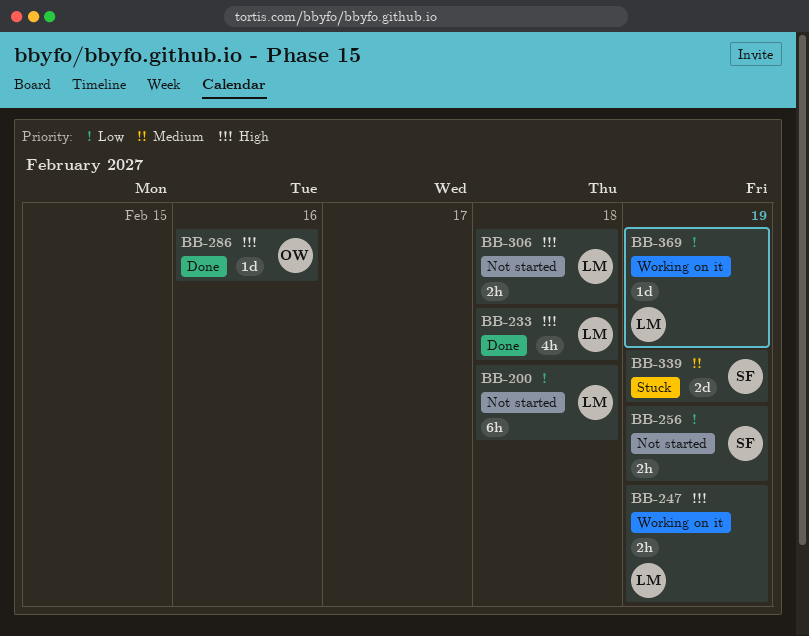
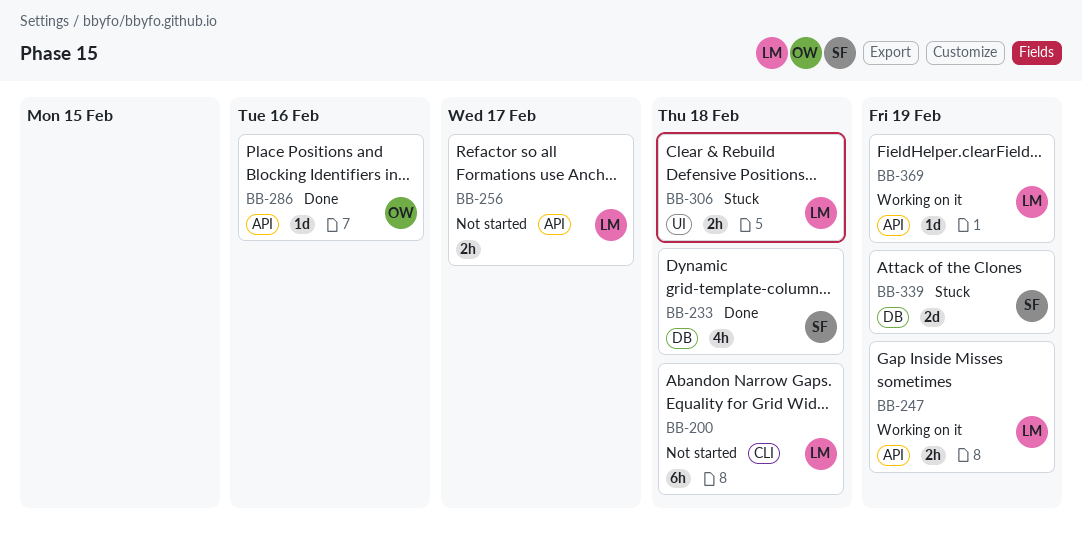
BB-233, owner: LM -> SF
BB-256, owner: SF -> LM
BB-256, due: Feb 19 -> Feb 17
BB-306, status: Not started -> Stuck

